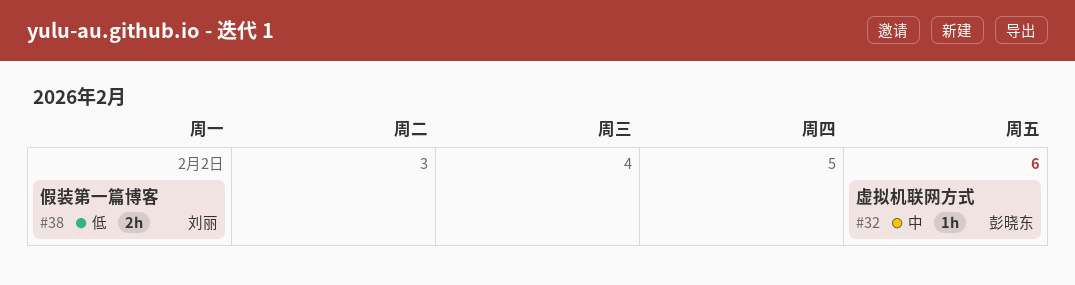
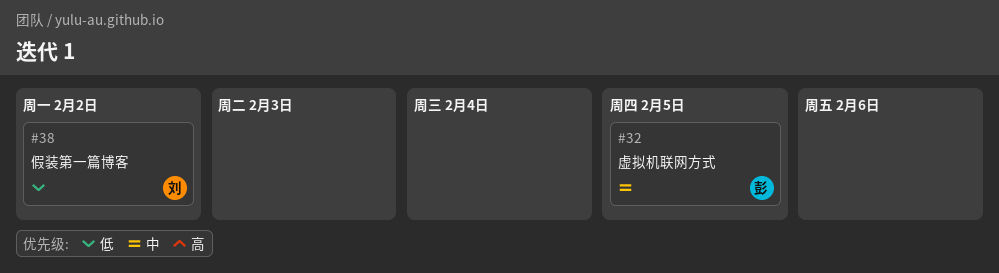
#32, due: Feb 6 -> Feb 5

